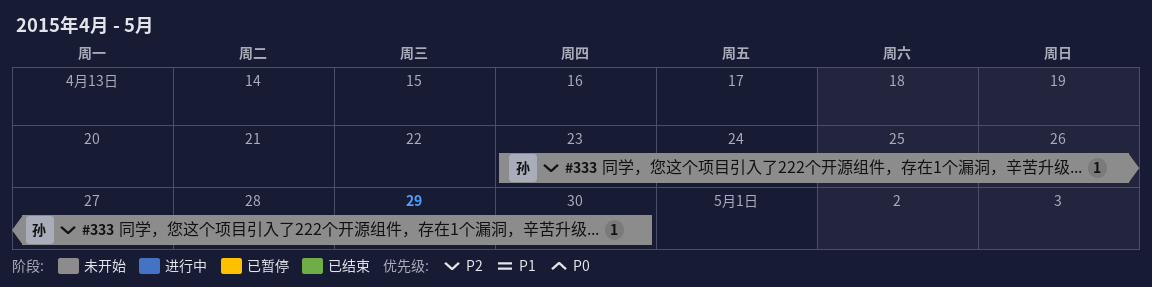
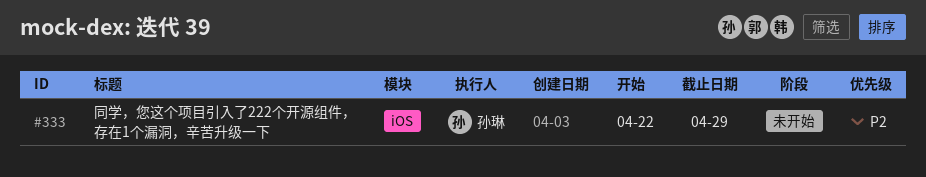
#333, start: Apr 23 -> Apr 22
#333, due: Apr 30 -> Apr 29

